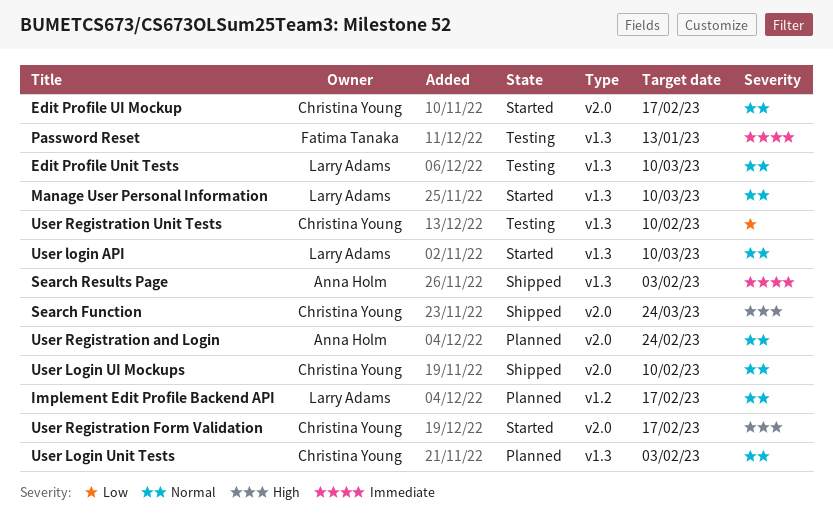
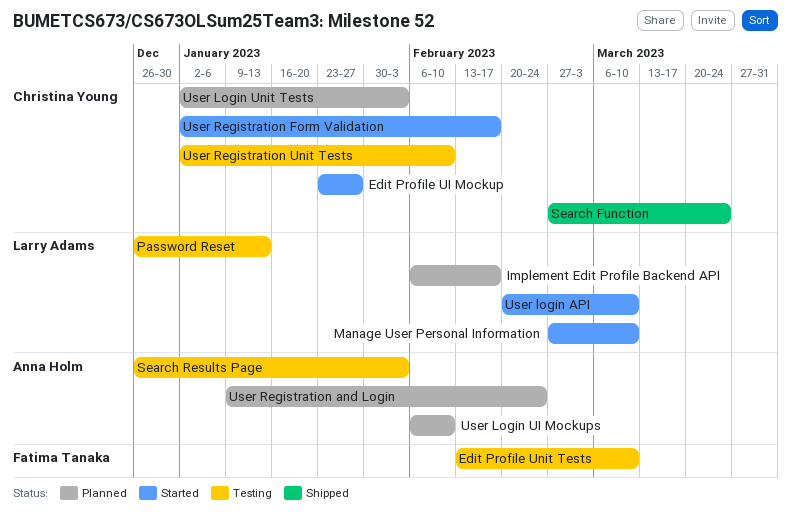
Edit Profile UI Mockup, due: Feb 17 -> Jan 27
Edit Profile Unit Tests, owner: Larry Adams -> Fatima Tanaka
Password Reset, owner: Fatima Tanaka -> Larry Adams
Search Results Page, status: Shipped -> Testing
User Login UI Mockups, status: Shipped -> Planned
User Login UI Mockups, owner: Christina Young -> Anna Holm

